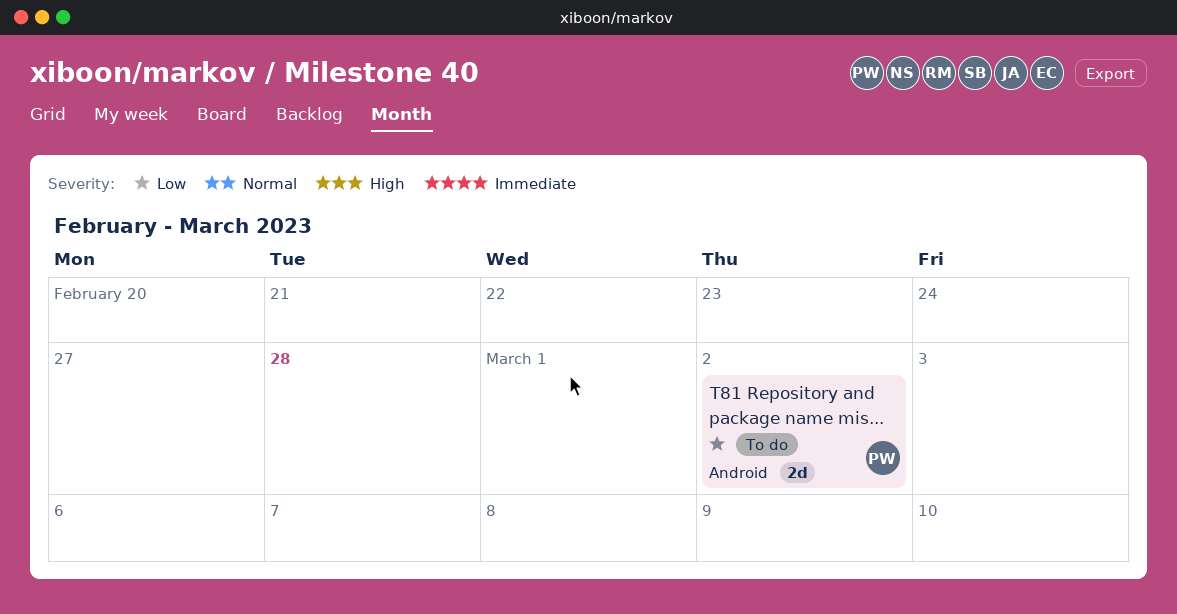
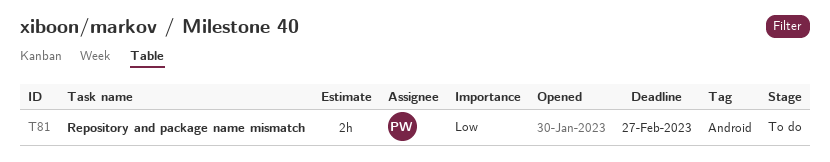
T81, estimate: 2d -> 2h
T81, due: Mar 2 -> Feb 27

